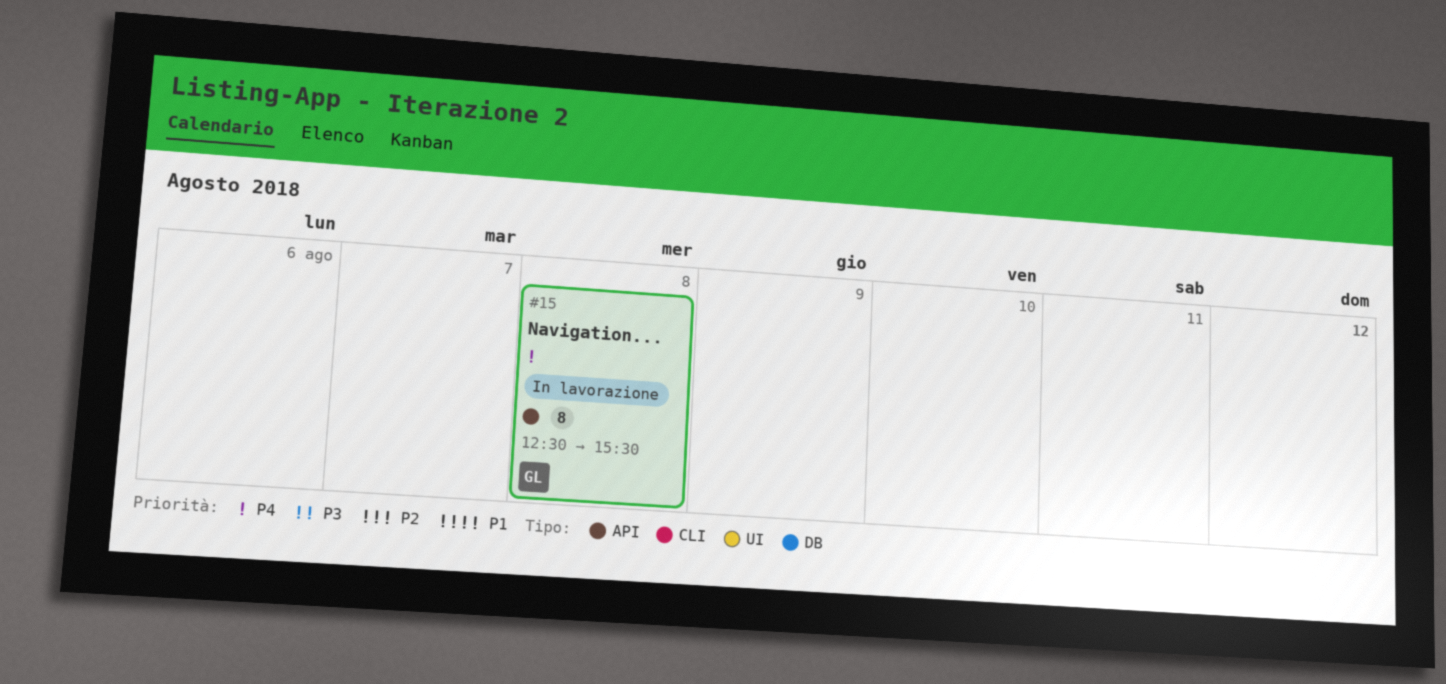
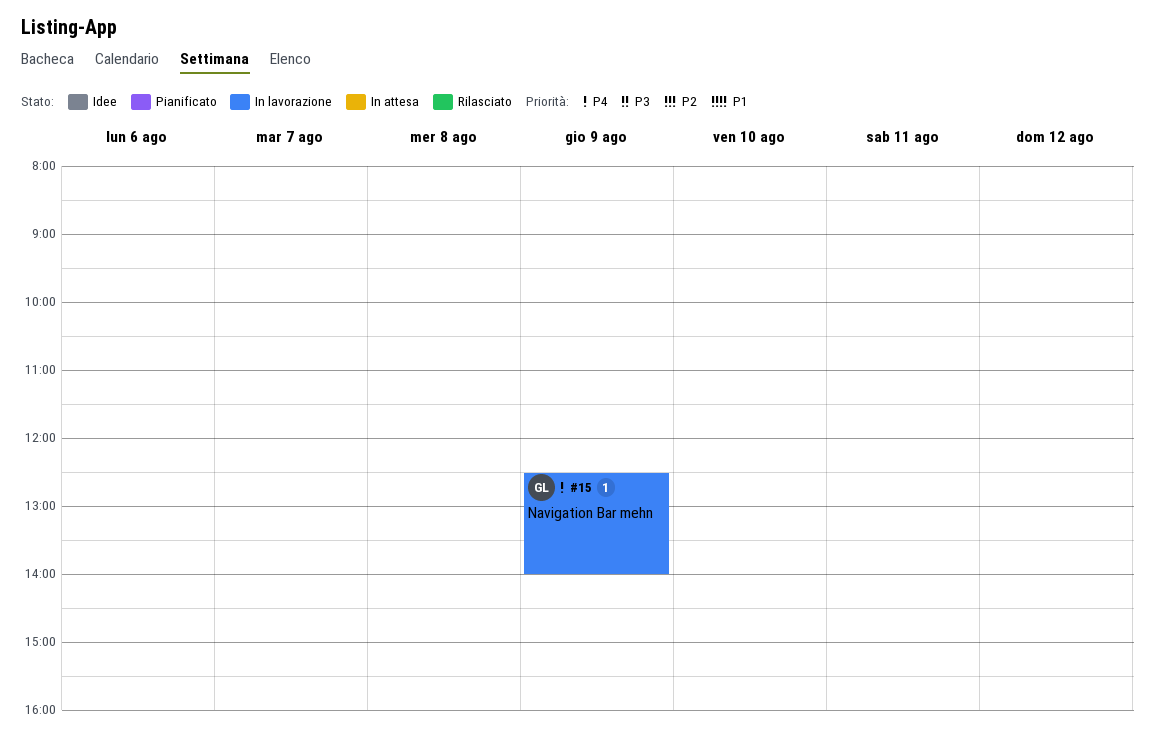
#15, estimate: 8 -> 1
#15, day: Aug 8 -> Aug 9
#15, ends: 15:30 -> 14:00

